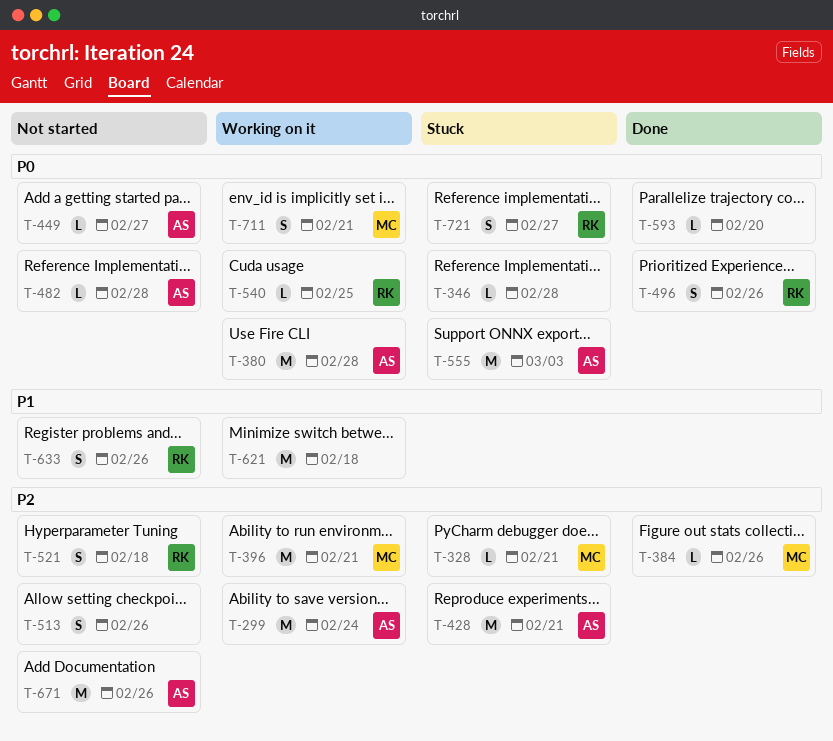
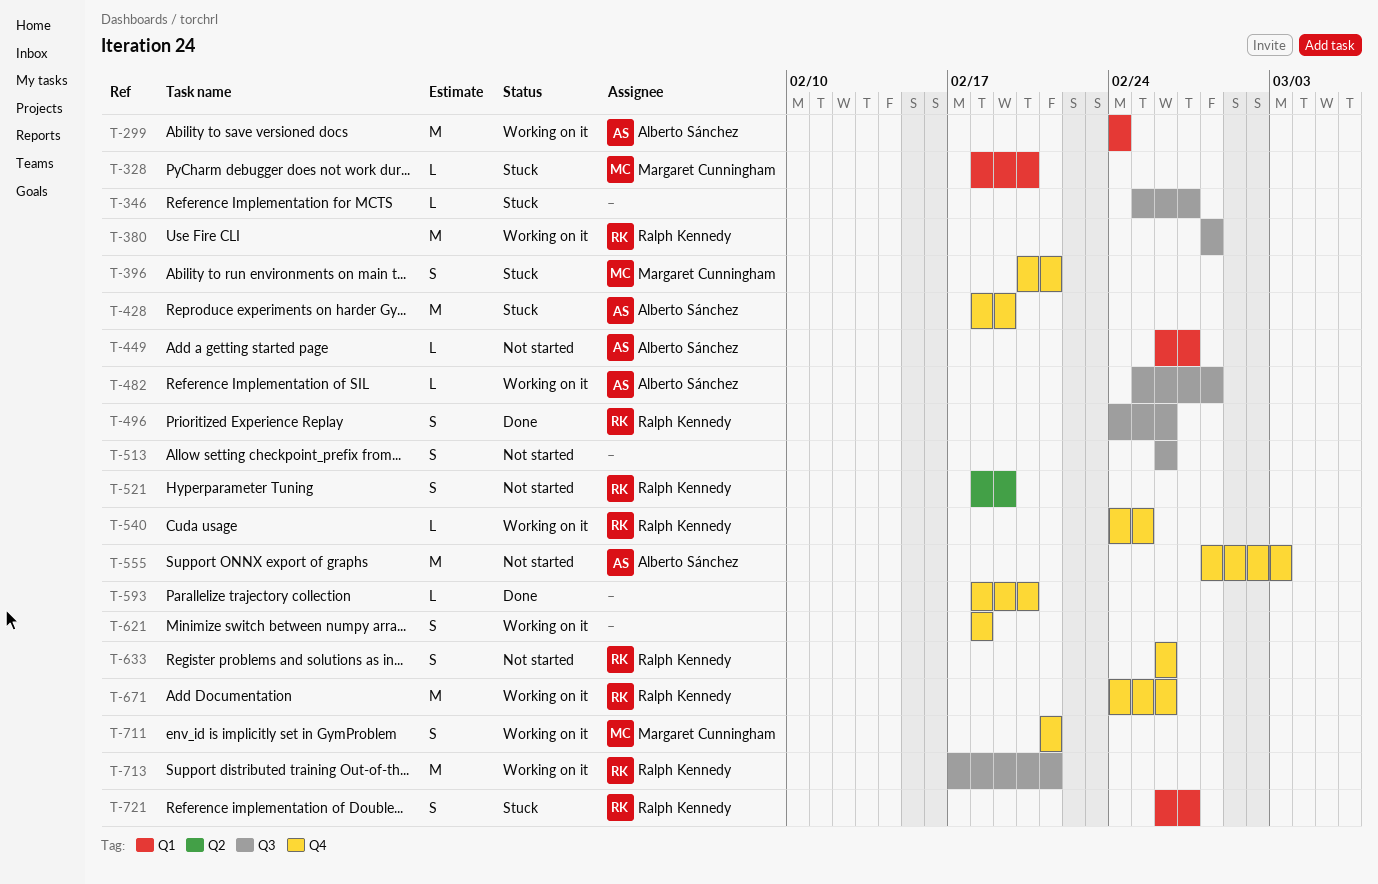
T-328, due: Feb 21 -> Feb 20
T-346, due: Feb 28 -> Feb 27
T-380, owner: Alberto Sánchez -> Ralph Kennedy
T-384: present -> none
T-396, status: Working on it -> Stuck
T-396, estimate: M -> S
T-428, due: Feb 21 -> Feb 19
T-482, status: Not started -> Working on it
T-521, due: Feb 18 -> Feb 19
T-555, status: Stuck -> Not started
T-621, estimate: M -> S
T-671, status: Not started -> Working on it
T-671, owner: Alberto Sánchez -> Ralph Kennedy
T-713: none -> present

